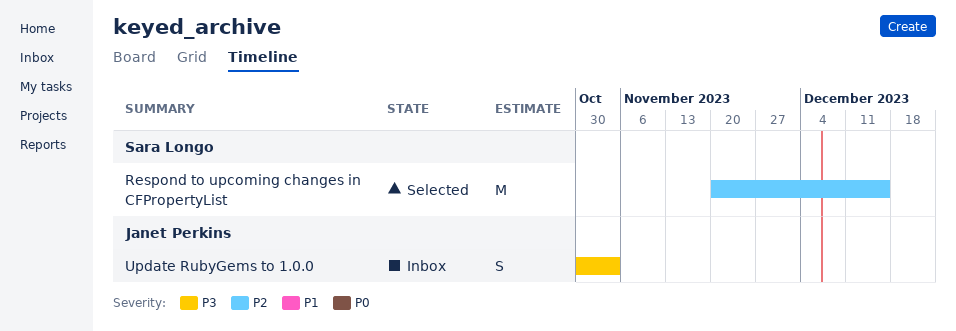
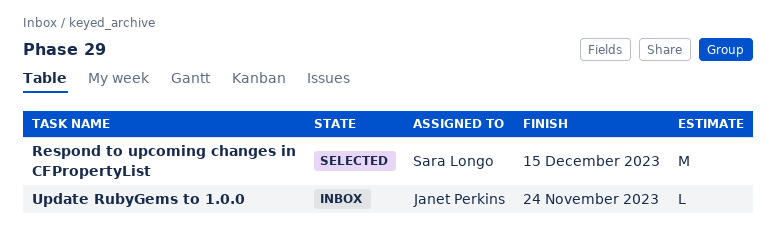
Update RubyGems to 1.0.0, estimate: S -> L
Update RubyGems to 1.0.0, due: Nov 3 -> Nov 24

